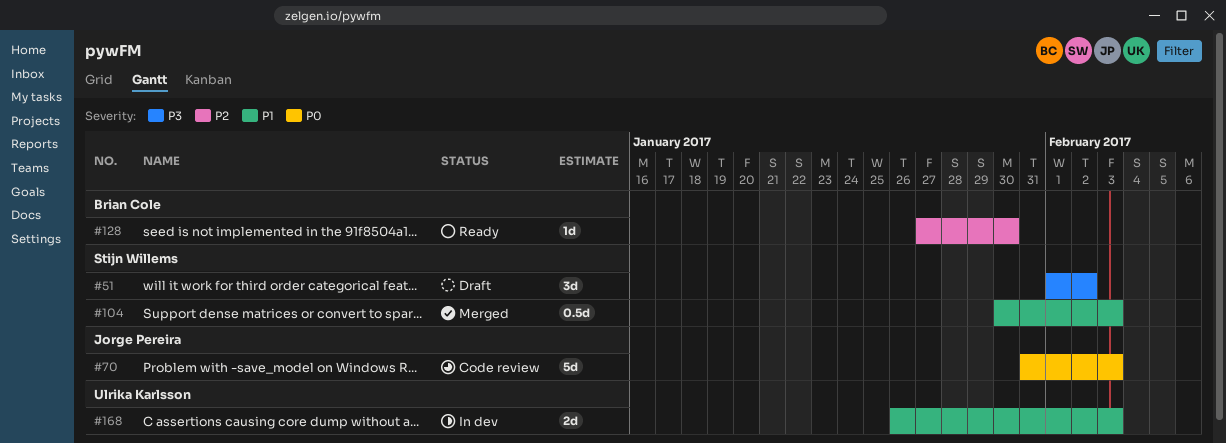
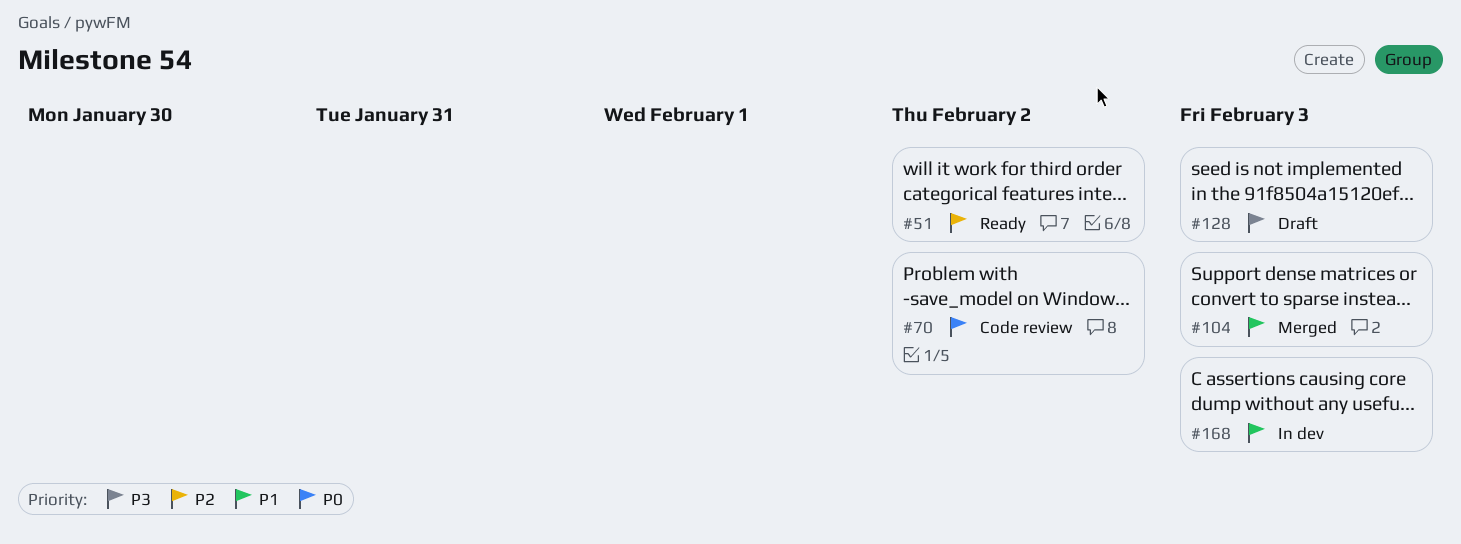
#51, status: Draft -> Ready
#51, priority: P3 -> P2
#70, due: Feb 3 -> Feb 2
#128, status: Ready -> Draft
#128, priority: P2 -> P3
#128, due: Jan 30 -> Feb 3

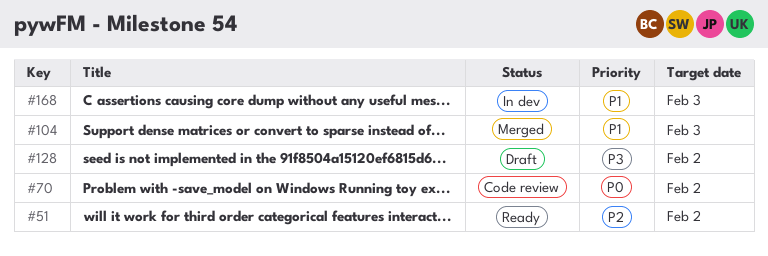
#128, due: Feb 3 -> Feb 2

